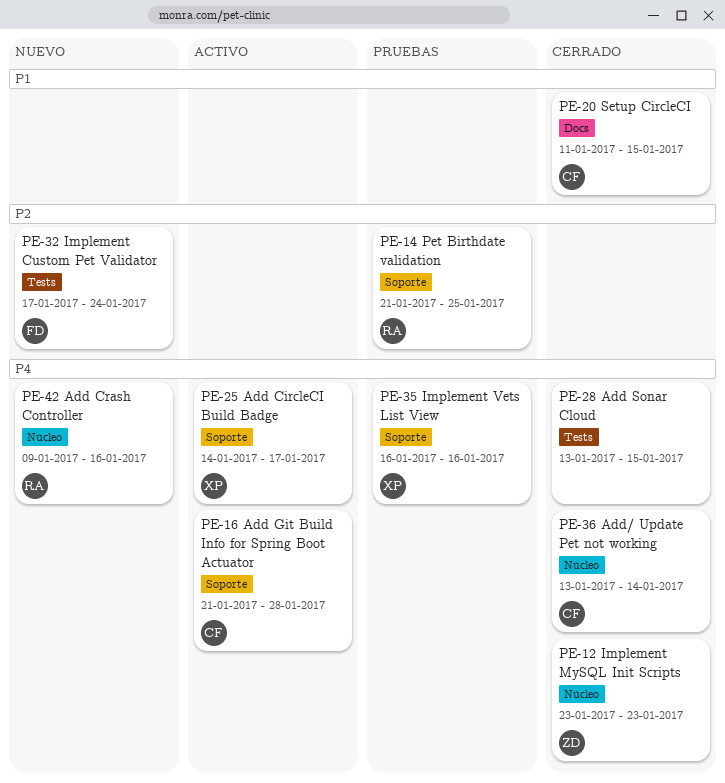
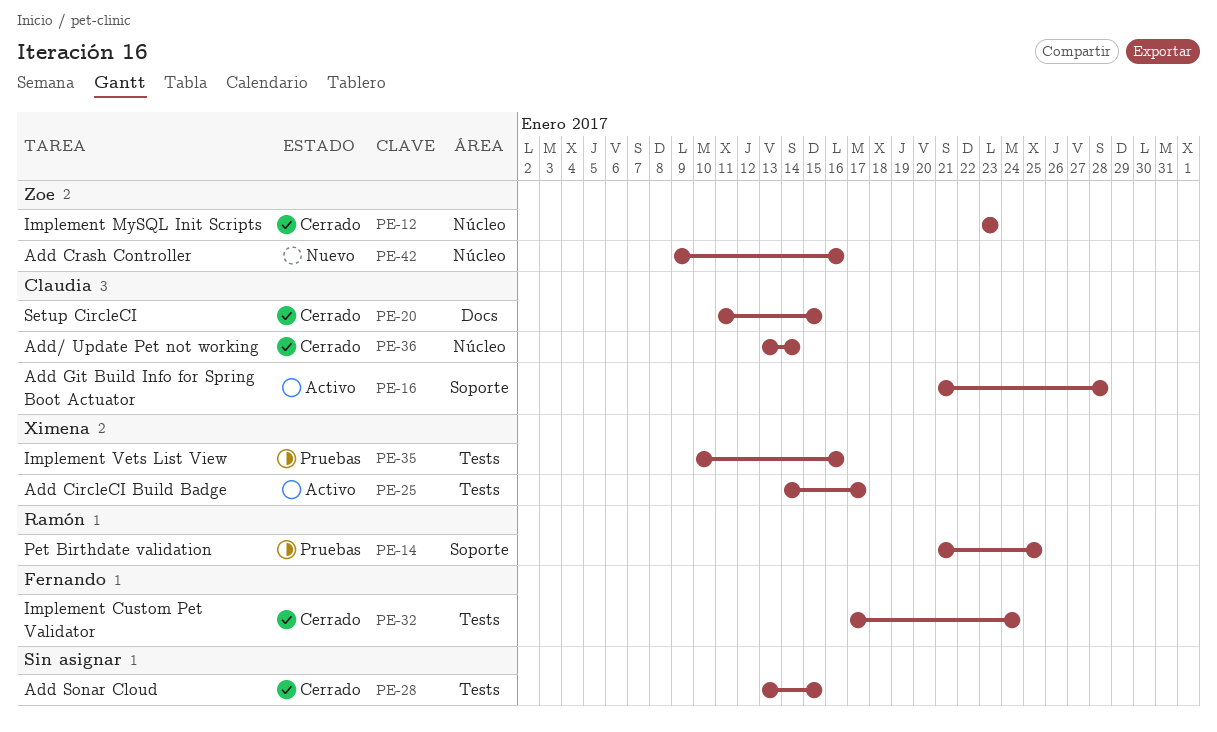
PE-25, label: Soporte -> Tests
PE-32, status: Nuevo -> Cerrado
PE-35, label: Soporte -> Tests
PE-35, start: Jan 16 -> Jan 10
PE-42, owner: Ramón -> Zoe

